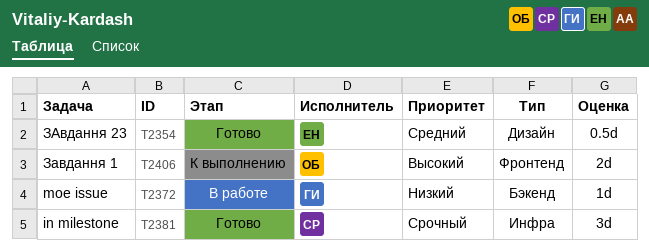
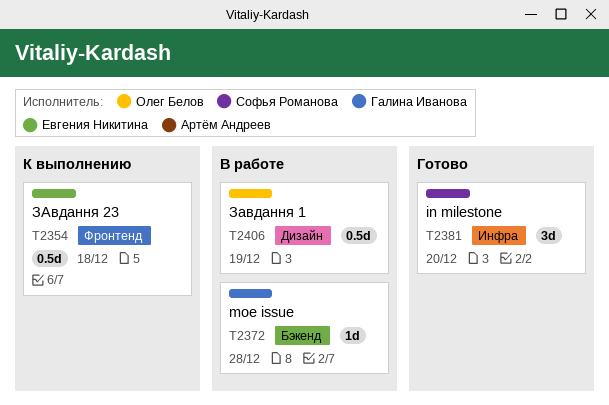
T2354, status: Готово -> К выполнению
T2354, label: Дизайн -> Фронтенд
T2406, status: К выполнению -> В работе
T2406, label: Фронтенд -> Дизайн
T2406, estimate: 2d -> 0.5d

